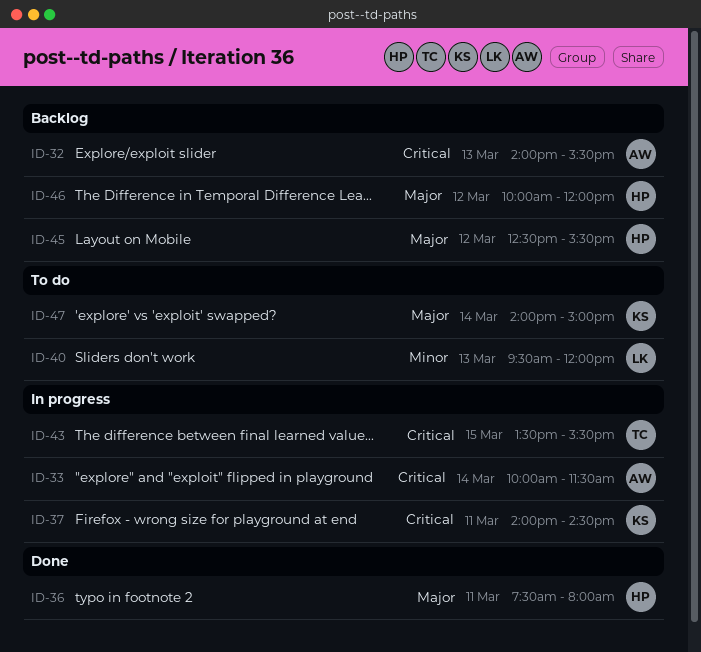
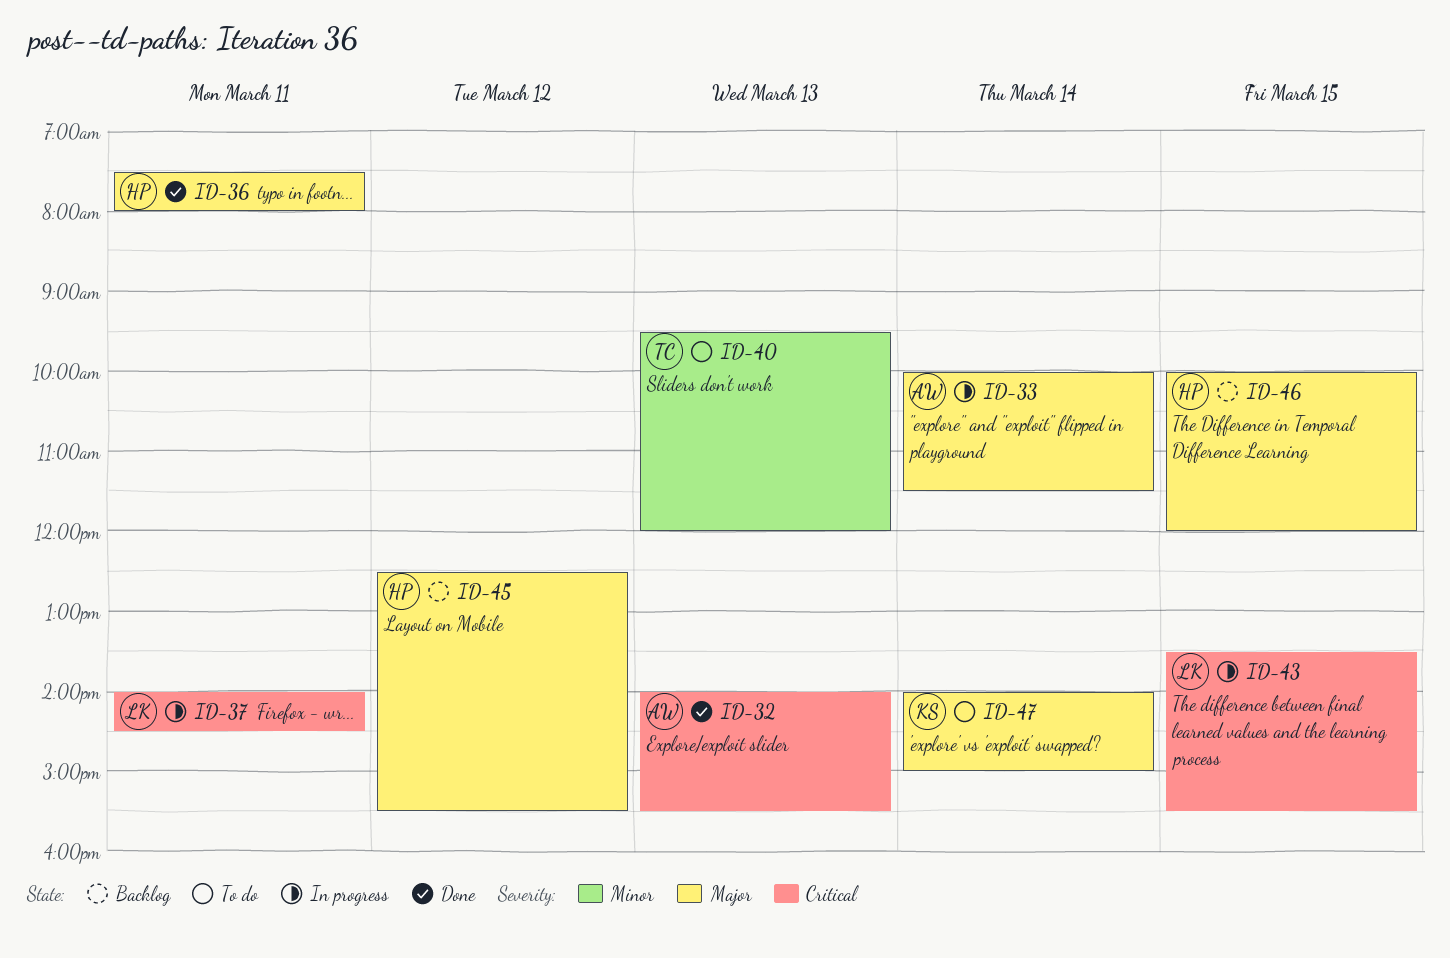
ID-32, status: Backlog -> Done
ID-33, priority: Critical -> Major
ID-37, owner: KS -> LK
ID-40, owner: LK -> TC
ID-43, owner: TC -> LK
ID-46, day: Mar 12 -> Mar 15

